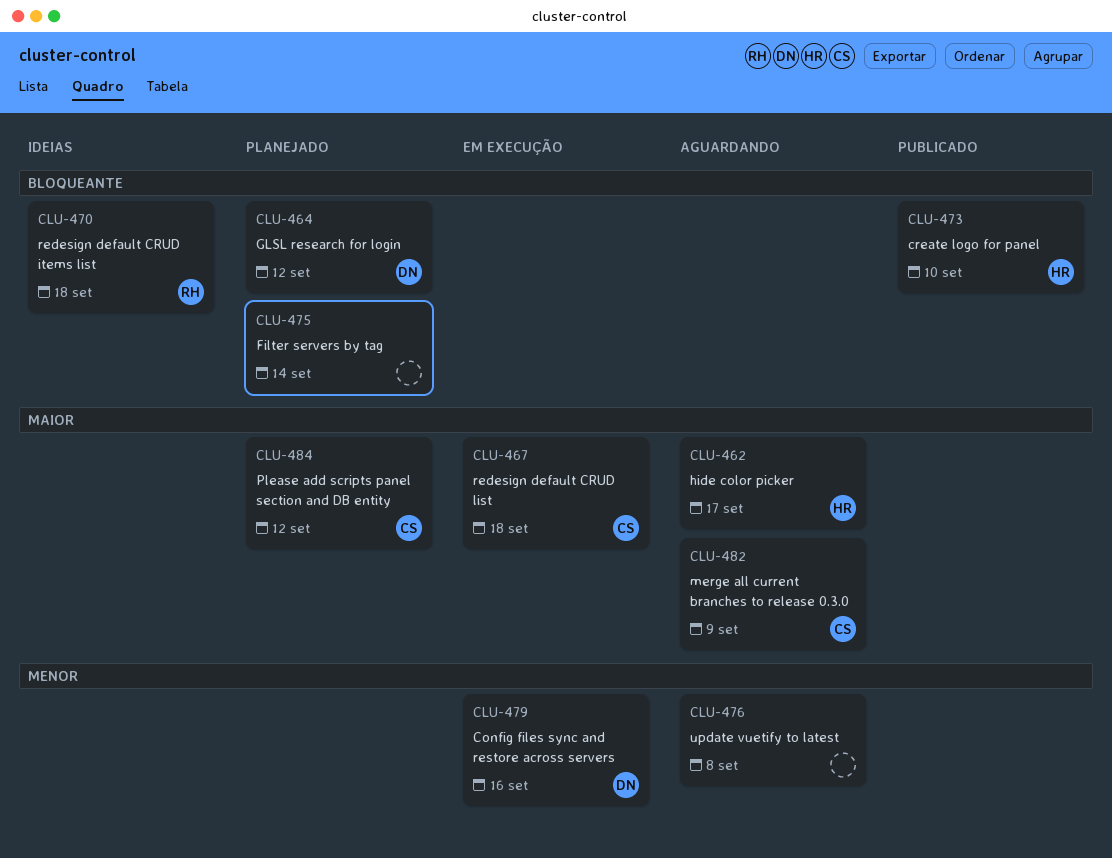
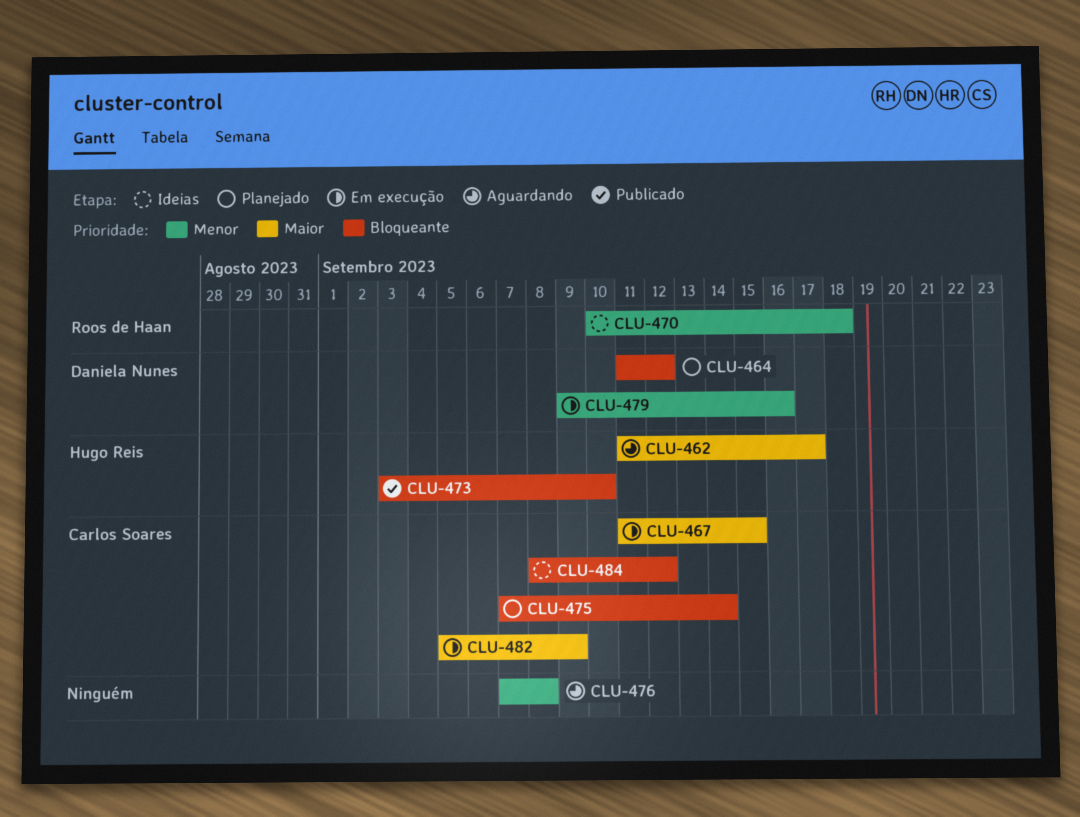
CLU-467, due: Sep 18 -> Sep 15
CLU-470, priority: Bloqueante -> Menor
CLU-475, owner: none -> Carlos Soares
CLU-482, status: Aguardando -> Em execução
CLU-484, status: Planejado -> Ideias
CLU-484, priority: Maior -> Bloqueante

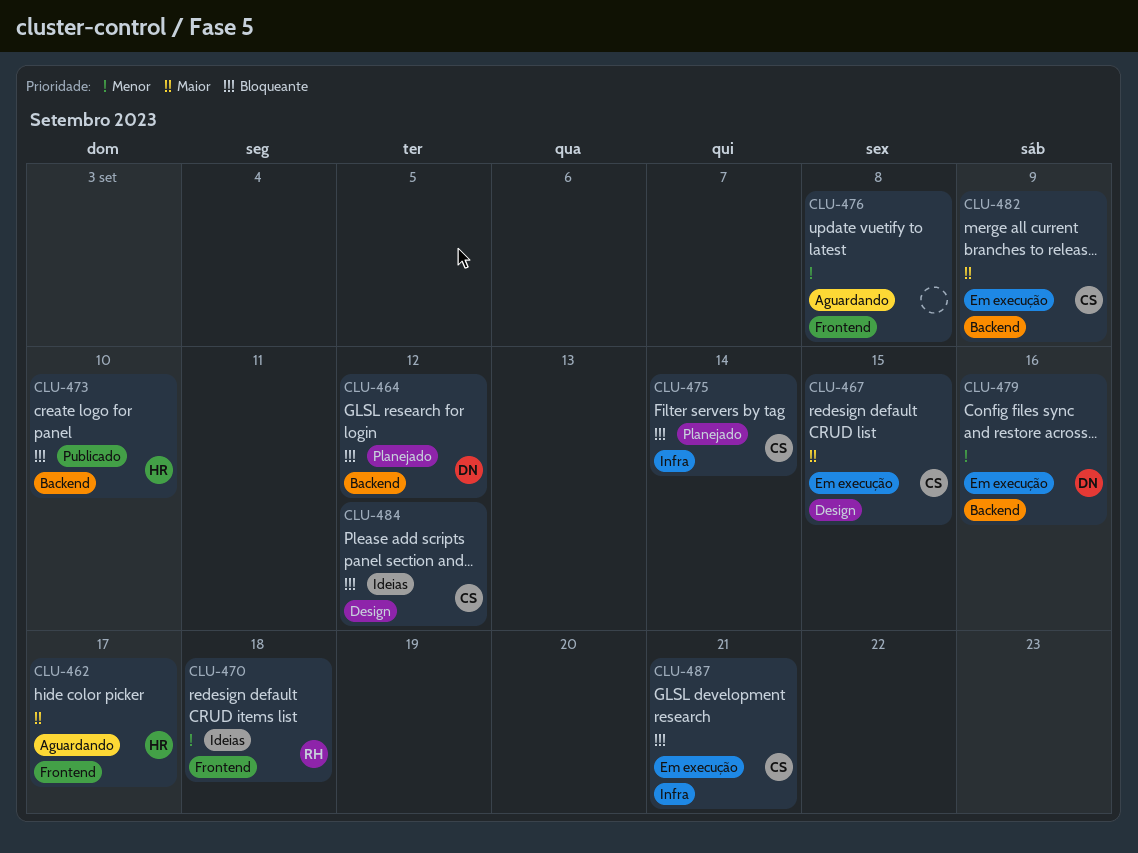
CLU-487: none -> present

